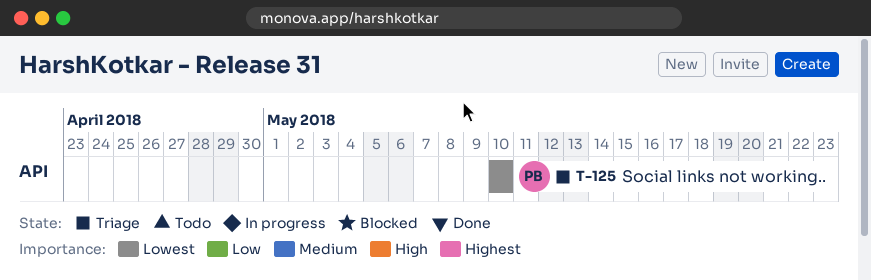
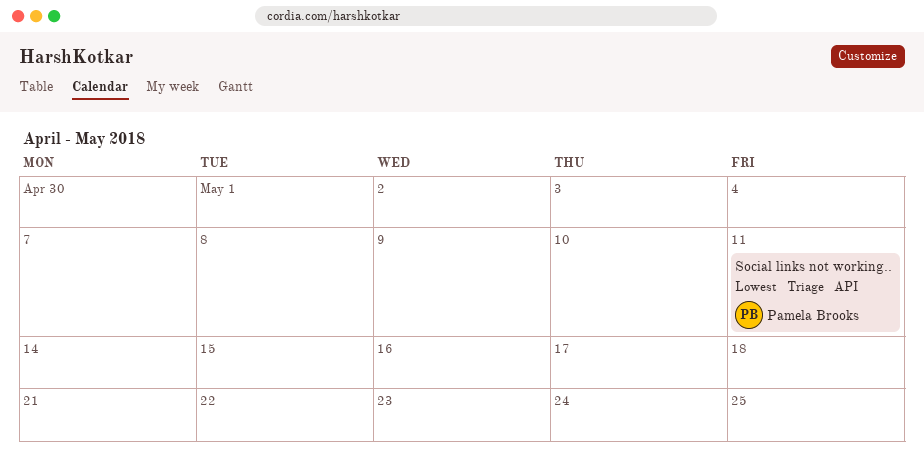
Social links not working.., due: May 10 -> May 11

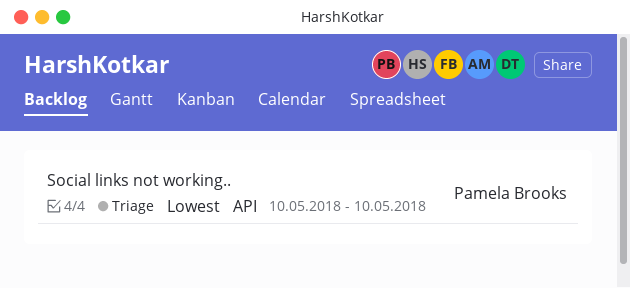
Social links not working.., due: May 11 -> May 10

